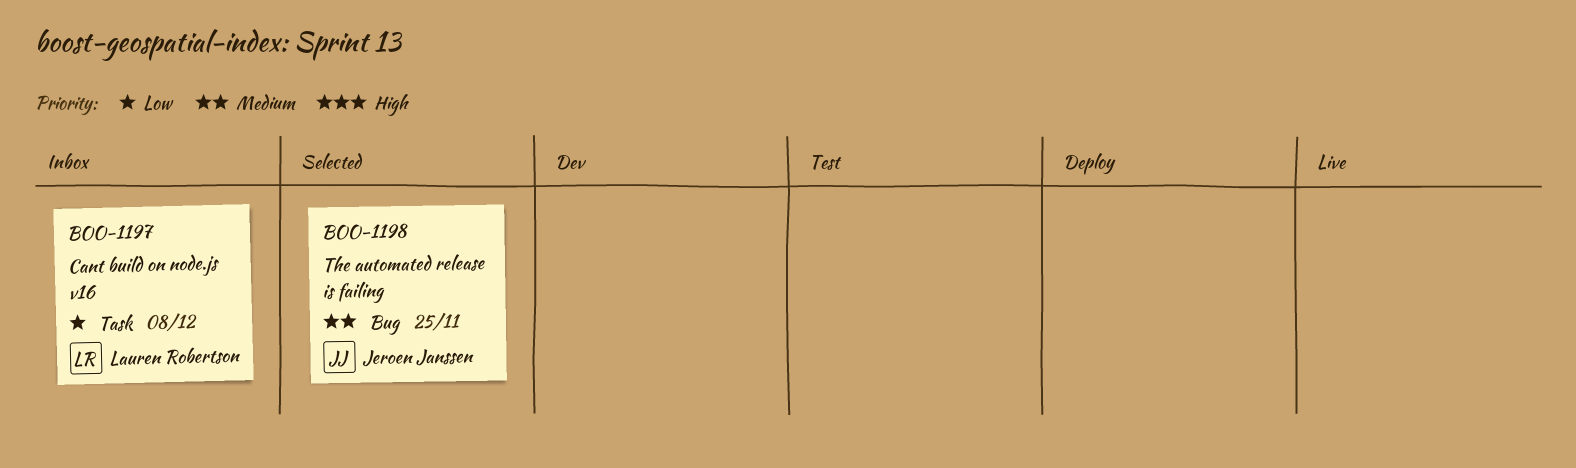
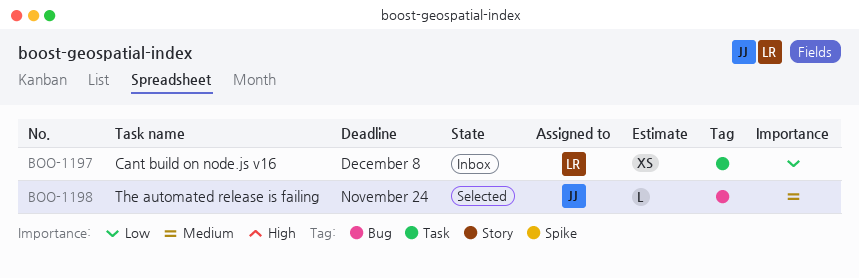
BOO-1198, due: Nov 25 -> Nov 24

